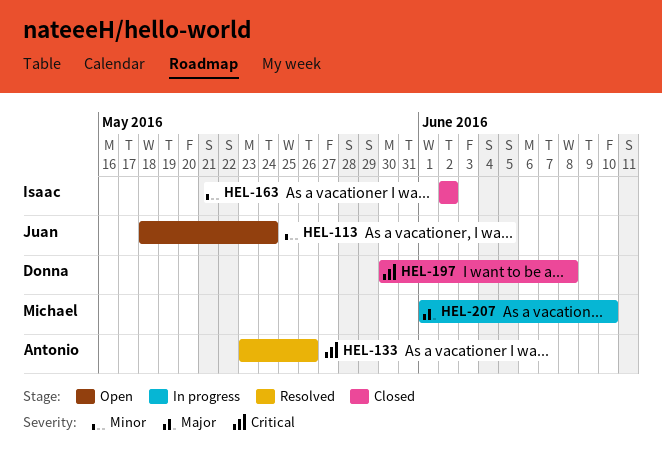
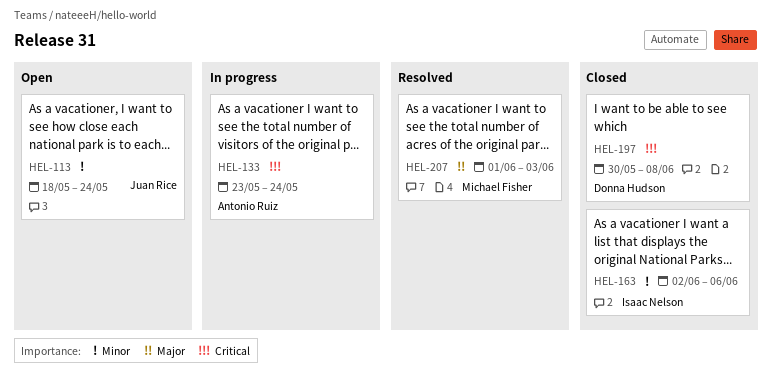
HEL-133, status: Resolved -> In progress
HEL-133, due: May 26 -> May 24
HEL-163, due: Jun 2 -> Jun 6
HEL-207, status: In progress -> Resolved
HEL-207, due: Jun 10 -> Jun 3

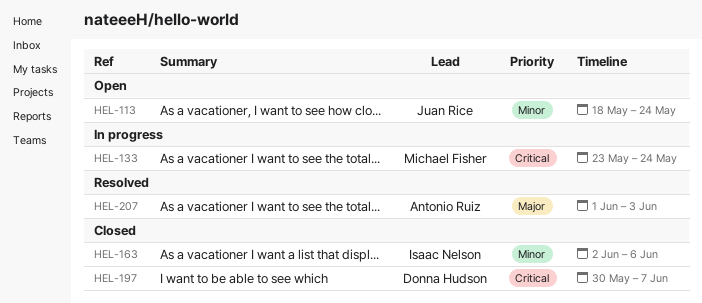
HEL-133, owner: Antonio Ruiz -> Michael Fisher
HEL-197, due: Jun 8 -> Jun 7
HEL-207, owner: Michael Fisher -> Antonio Ruiz

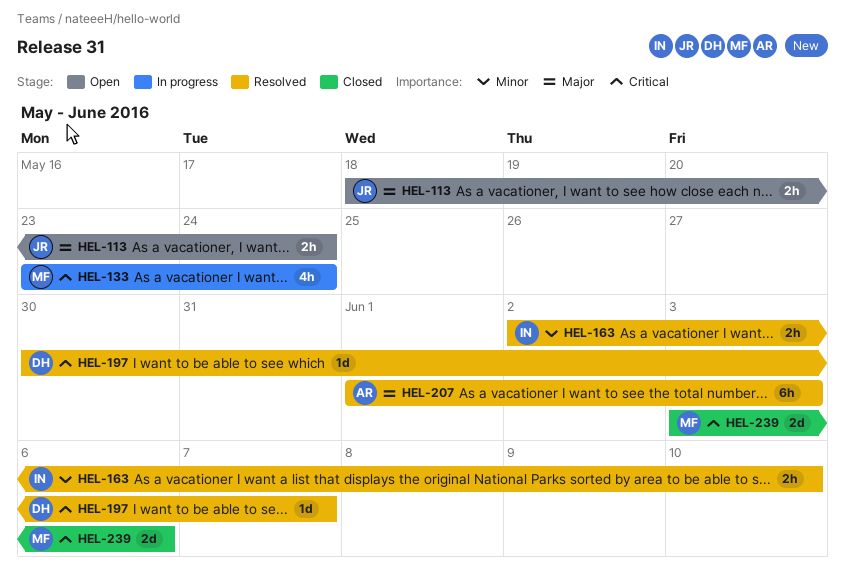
HEL-113, priority: Minor -> Major
HEL-163, status: Closed -> Resolved
HEL-163, due: Jun 6 -> Jun 10
HEL-197, status: Closed -> Resolved
HEL-239: none -> present

